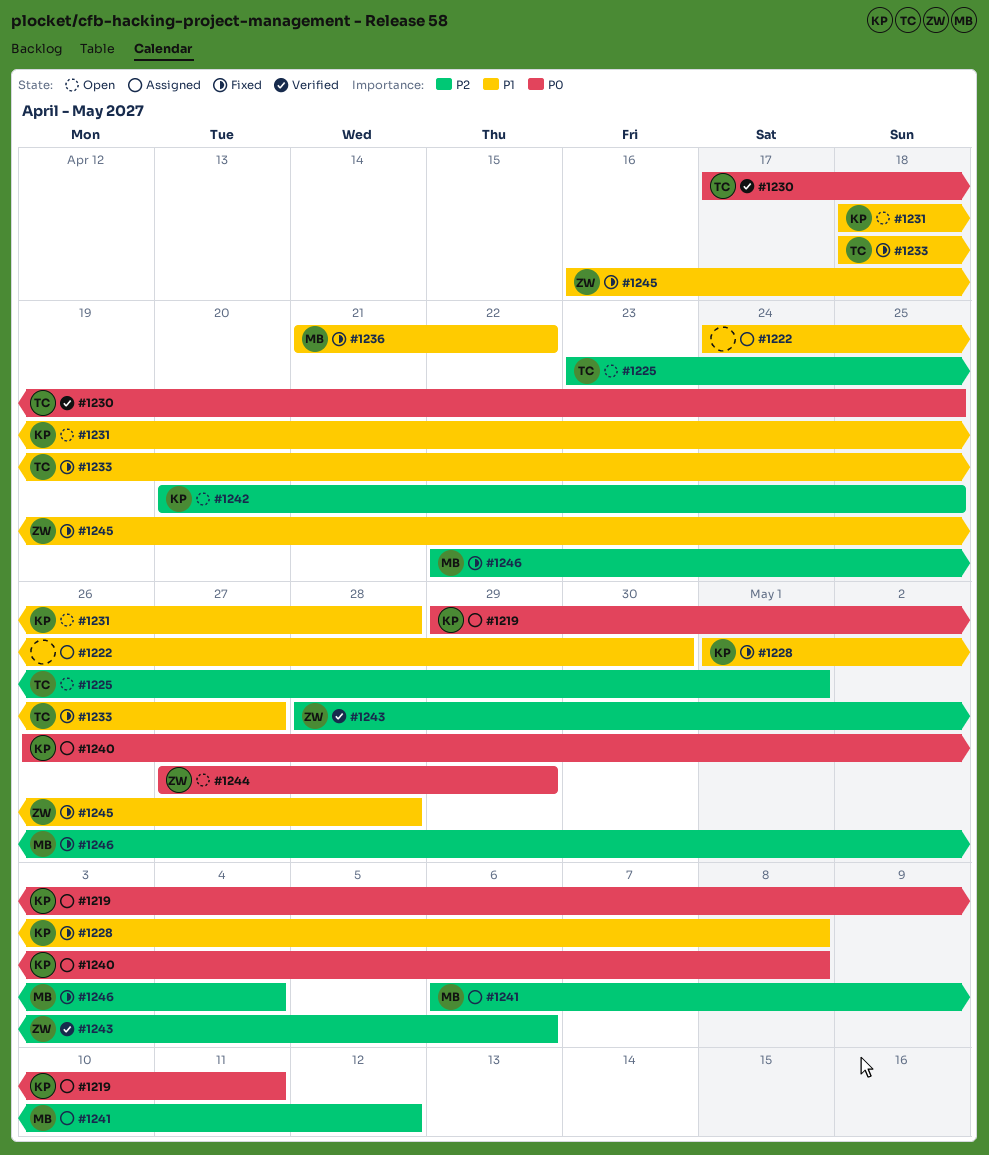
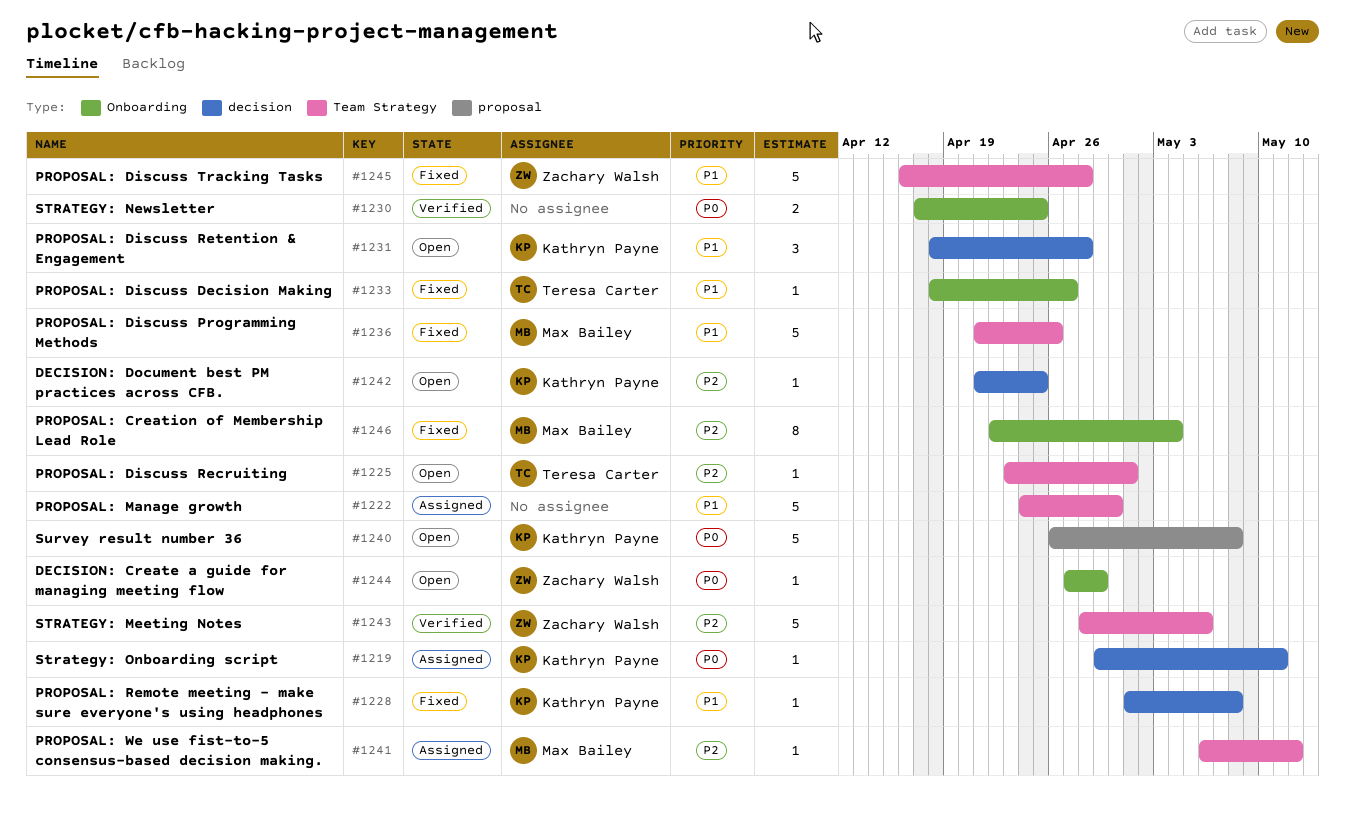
#1230, owner: Teresa Carter -> none
#1236, due: Apr 22 -> Apr 26
#1240, status: Assigned -> Open
#1242, start: Apr 20 -> Apr 21

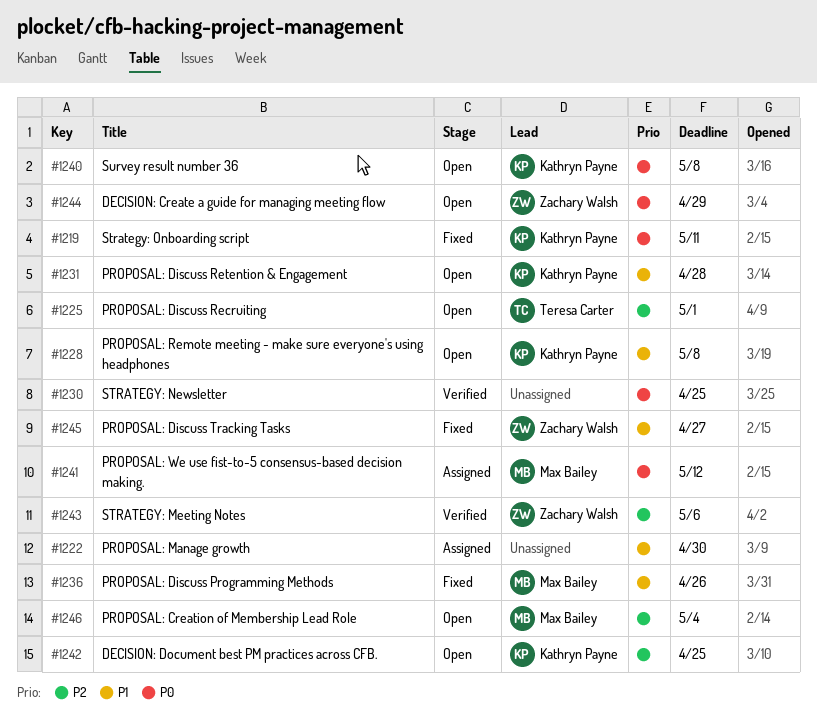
#1219, status: Assigned -> Fixed
#1228, status: Fixed -> Open
#1233: present -> none
#1241, priority: P2 -> P0
#1245, due: Apr 28 -> Apr 27
#1246, status: Fixed -> Open

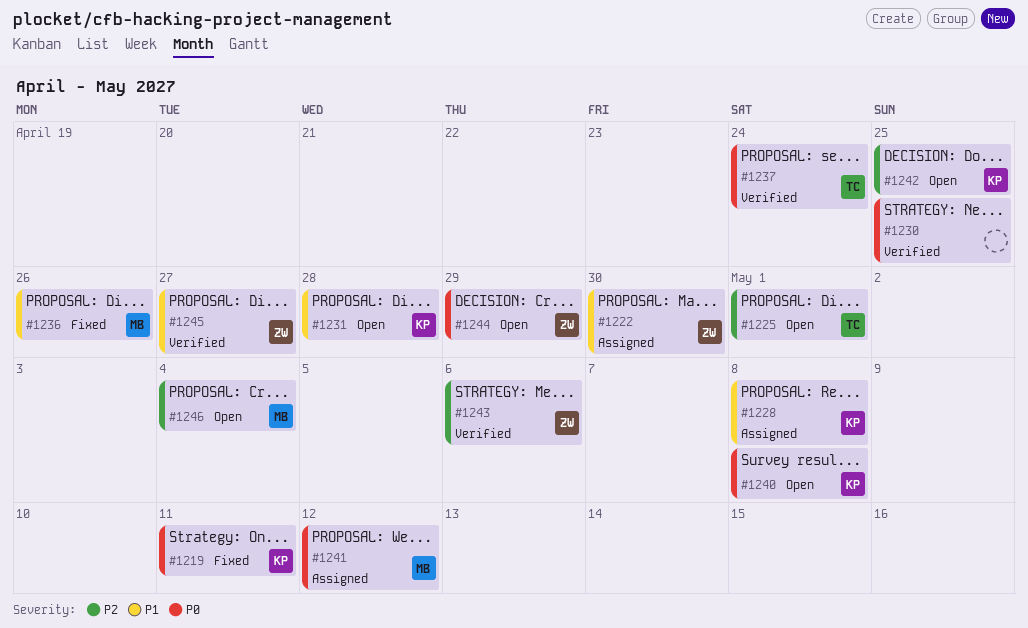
#1222, owner: none -> Zachary Walsh
#1228, status: Open -> Assigned
#1237: none -> present
#1245, status: Fixed -> Verified

